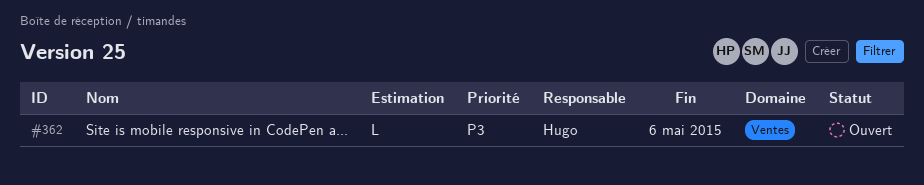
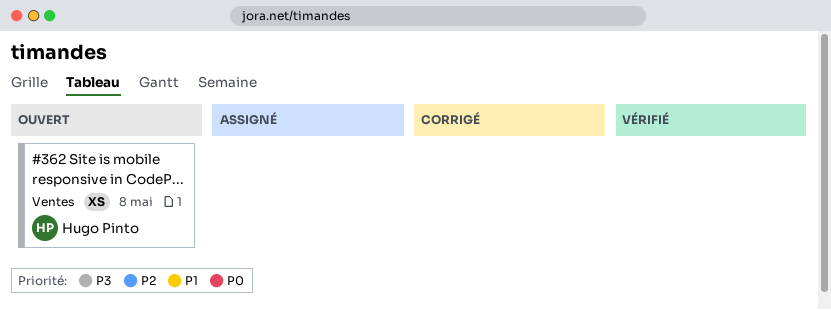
#362, estimate: L -> XS
#362, due: May 6 -> May 8

